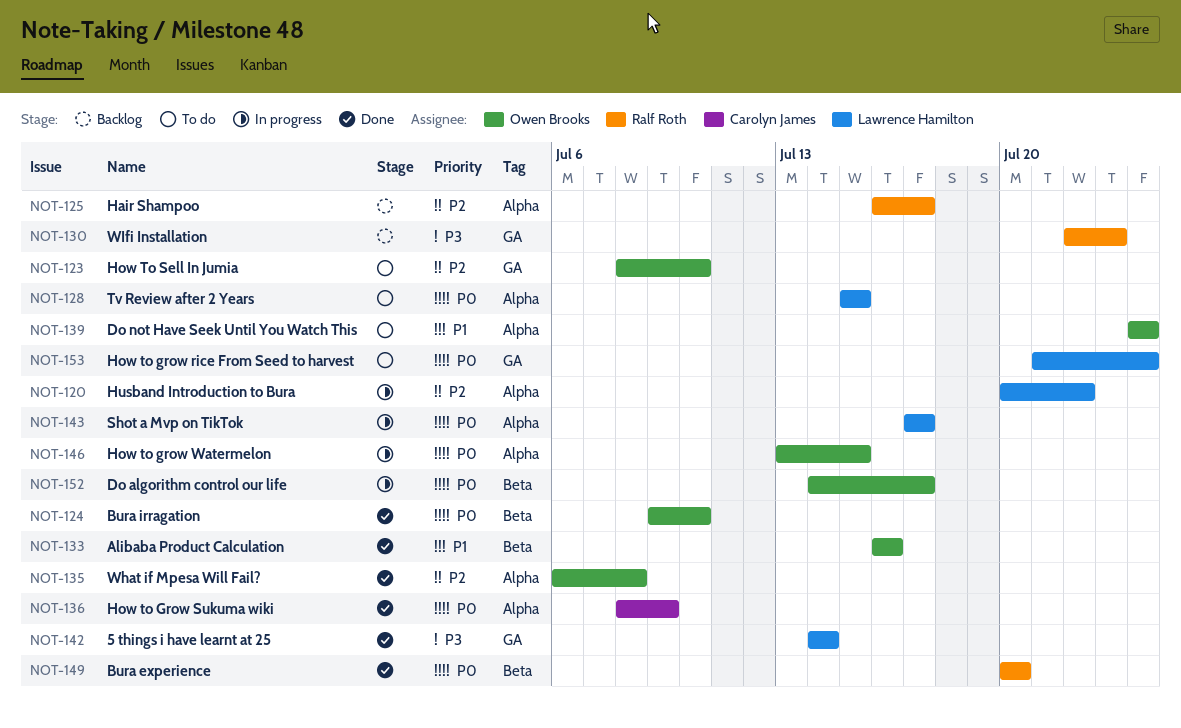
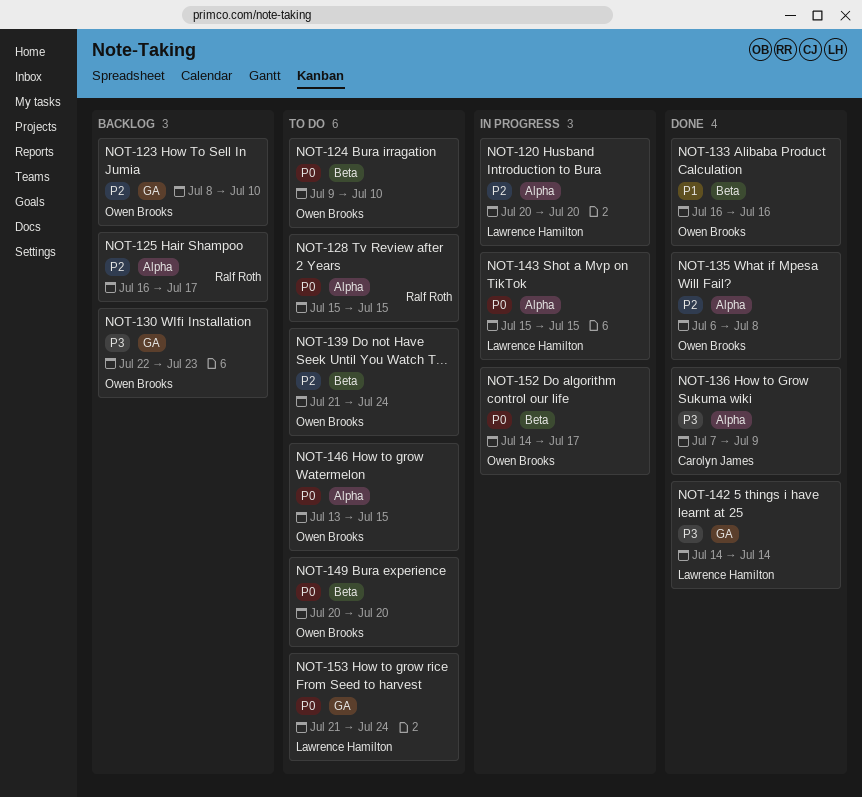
NOT-120, due: Jul 22 -> Jul 20
NOT-123, status: To do -> Backlog
NOT-124, status: Done -> To do
NOT-128, owner: Lawrence Hamilton -> Ralf Roth
NOT-130, owner: Ralf Roth -> Owen Brooks
NOT-136, priority: P0 -> P3
NOT-136, start: Jul 8 -> Jul 7
NOT-139, priority: P1 -> P2
NOT-139, label: Alpha -> Beta
NOT-139, start: Jul 24 -> Jul 21
NOT-143, start: Jul 17 -> Jul 15
NOT-143, due: Jul 17 -> Jul 15
NOT-146, status: In progress -> To do
NOT-149, status: Done -> To do
NOT-149, owner: Ralf Roth -> Owen Brooks

